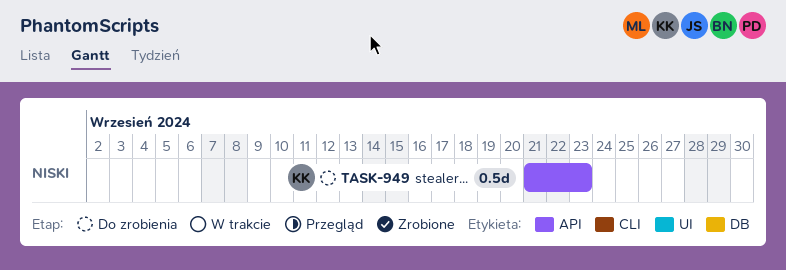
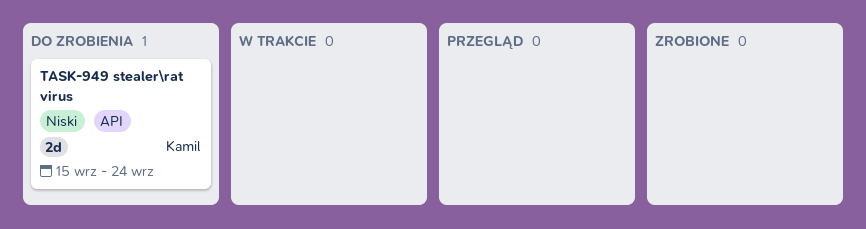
TASK-949, estimate: 0.5d -> 2d
TASK-949, start: Sep 21 -> Sep 15
TASK-949, due: Sep 23 -> Sep 24

